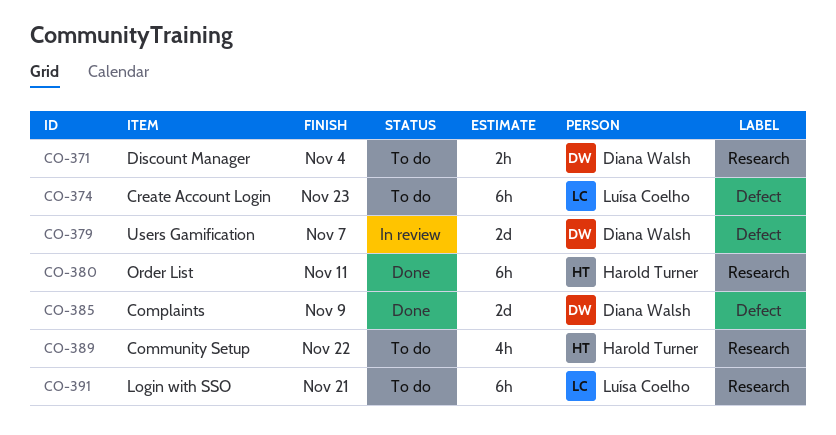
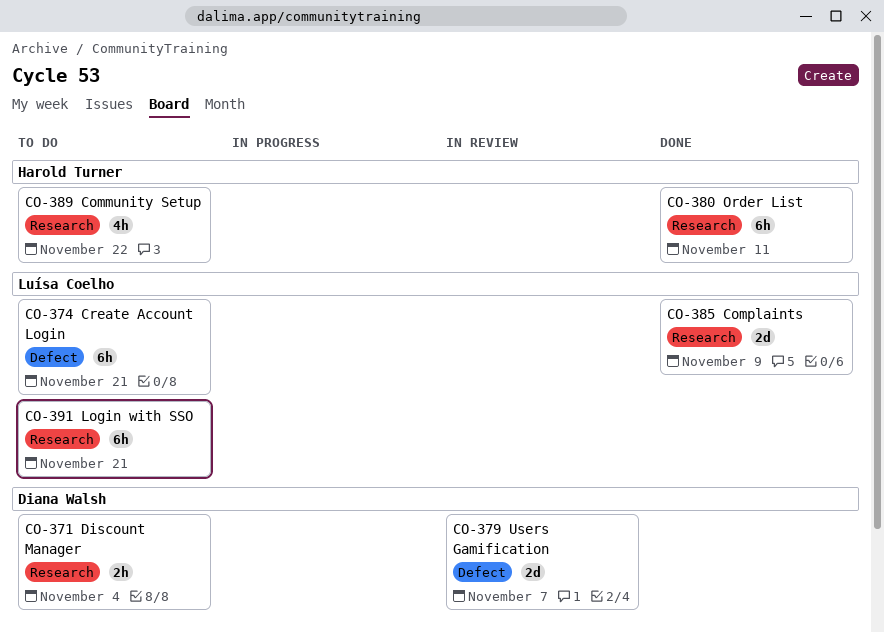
CO-374, due: Nov 23 -> Nov 21
CO-385, owner: Diana Walsh -> Luísa Coelho
CO-385, label: Defect -> Research

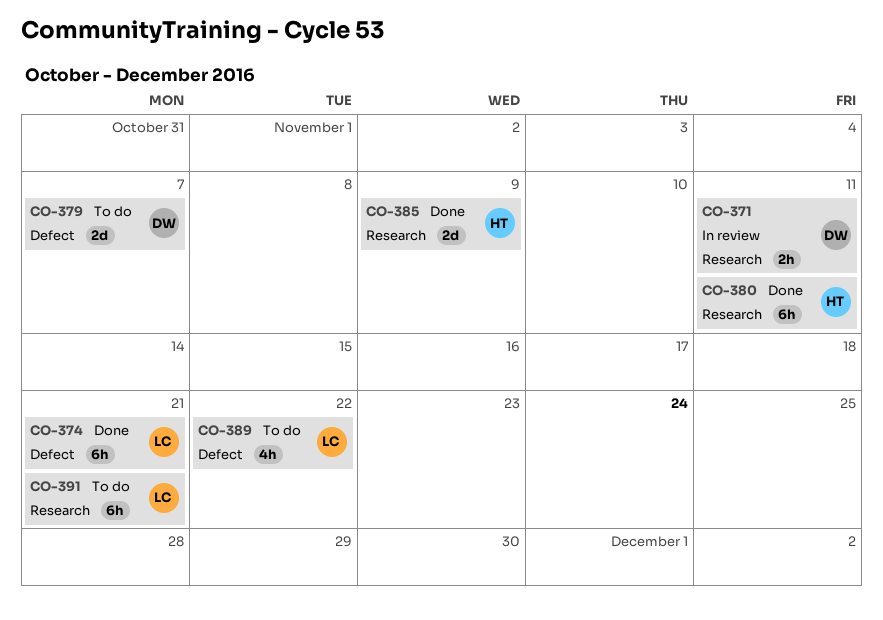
CO-371, status: To do -> In review
CO-371, due: Nov 4 -> Nov 11
CO-374, status: To do -> Done
CO-379, status: In review -> To do
CO-385, owner: Luísa Coelho -> Harold Turner
CO-389, owner: Harold Turner -> Luísa Coelho
CO-389, label: Research -> Defect

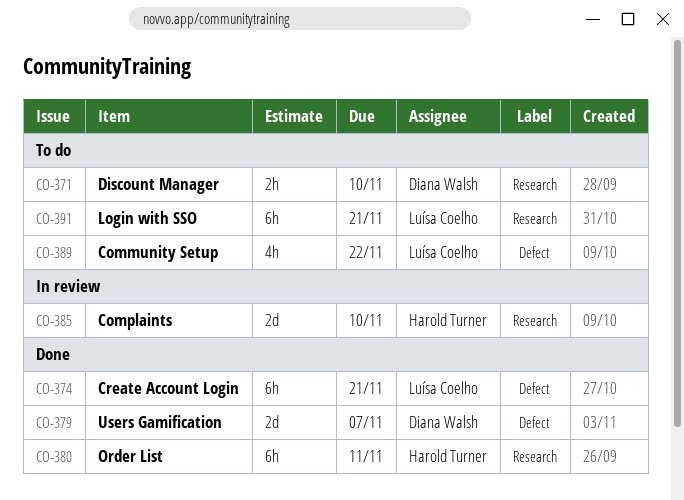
CO-371, status: In review -> To do
CO-371, due: Nov 11 -> Nov 10
CO-379, status: To do -> Done
CO-385, status: Done -> In review
CO-385, due: Nov 9 -> Nov 10

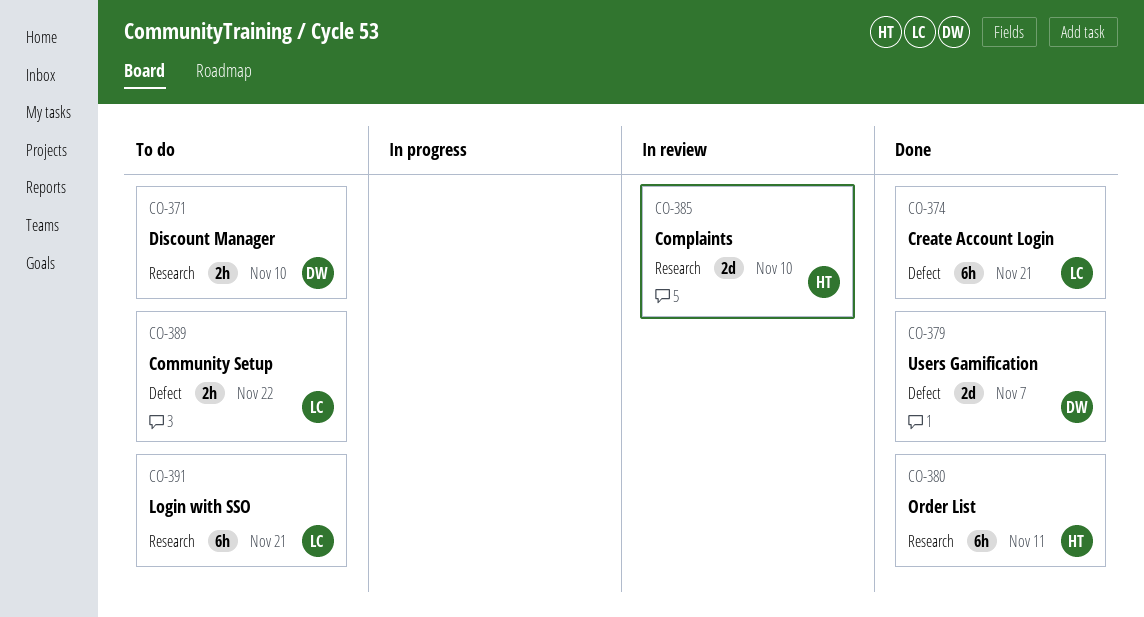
CO-389, estimate: 4h -> 2h

